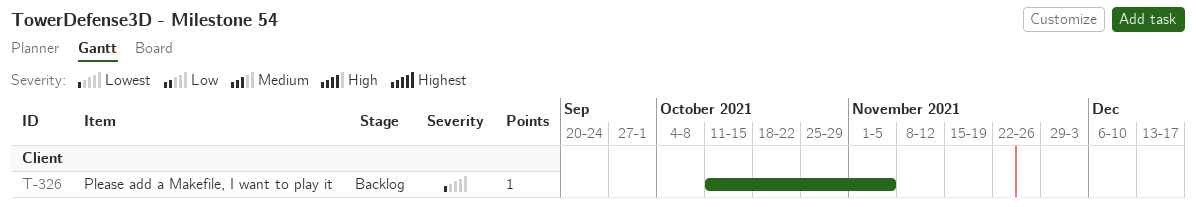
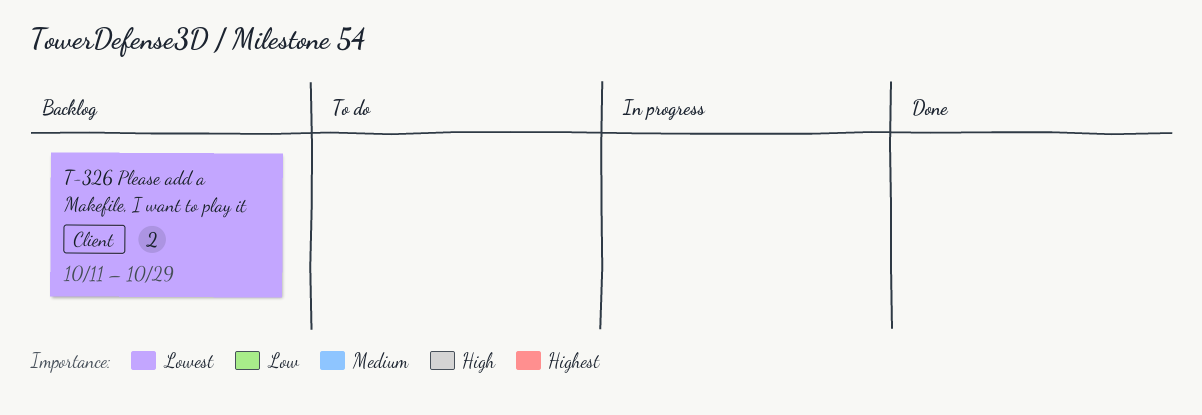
T-326, estimate: 1 -> 2
T-326, due: Nov 5 -> Oct 29

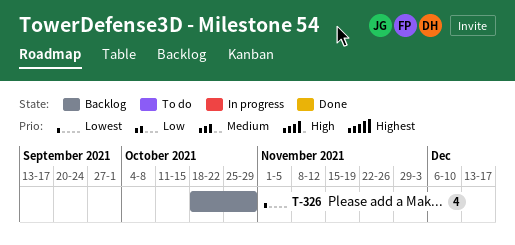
T-326, estimate: 2 -> 4
T-326, start: Oct 11 -> Oct 18

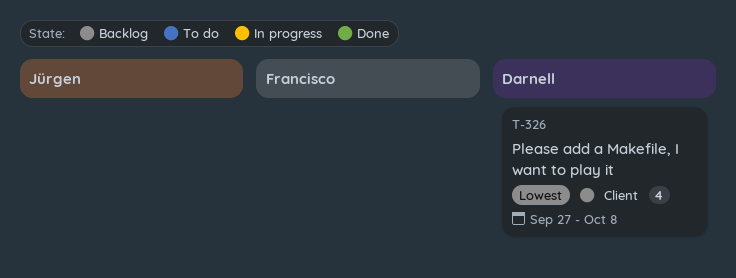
T-326, start: Oct 18 -> Sep 27
T-326, due: Oct 29 -> Oct 8

